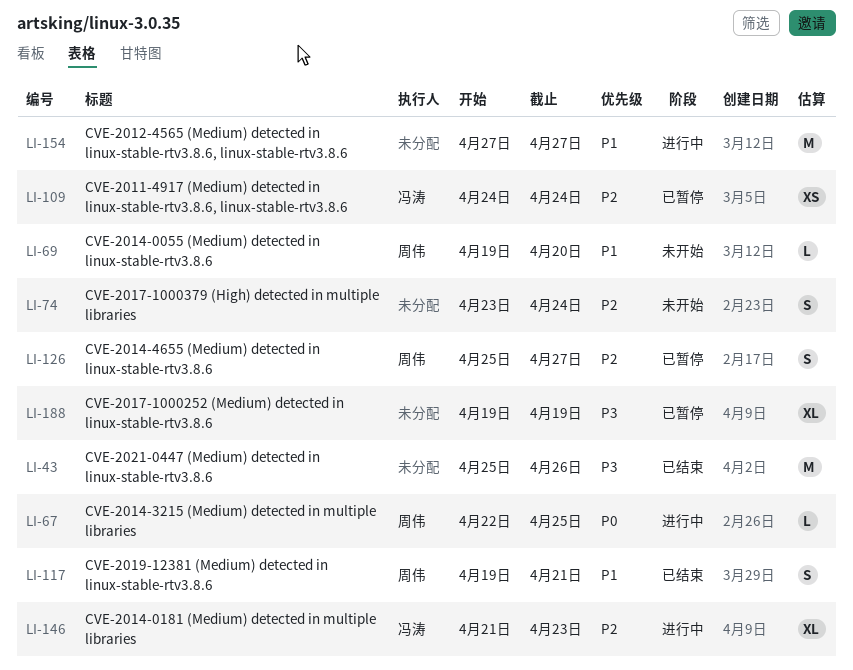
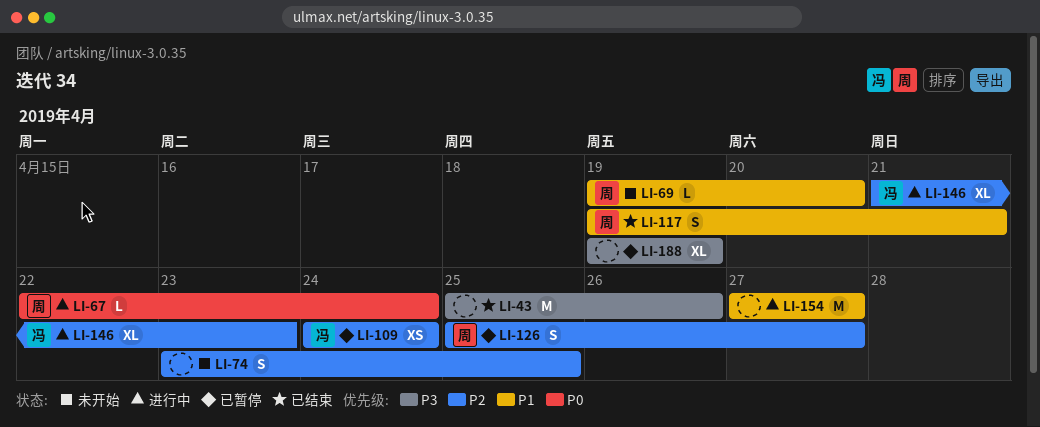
LI-67, due: Apr 25 -> Apr 24
LI-74, due: Apr 24 -> Apr 25

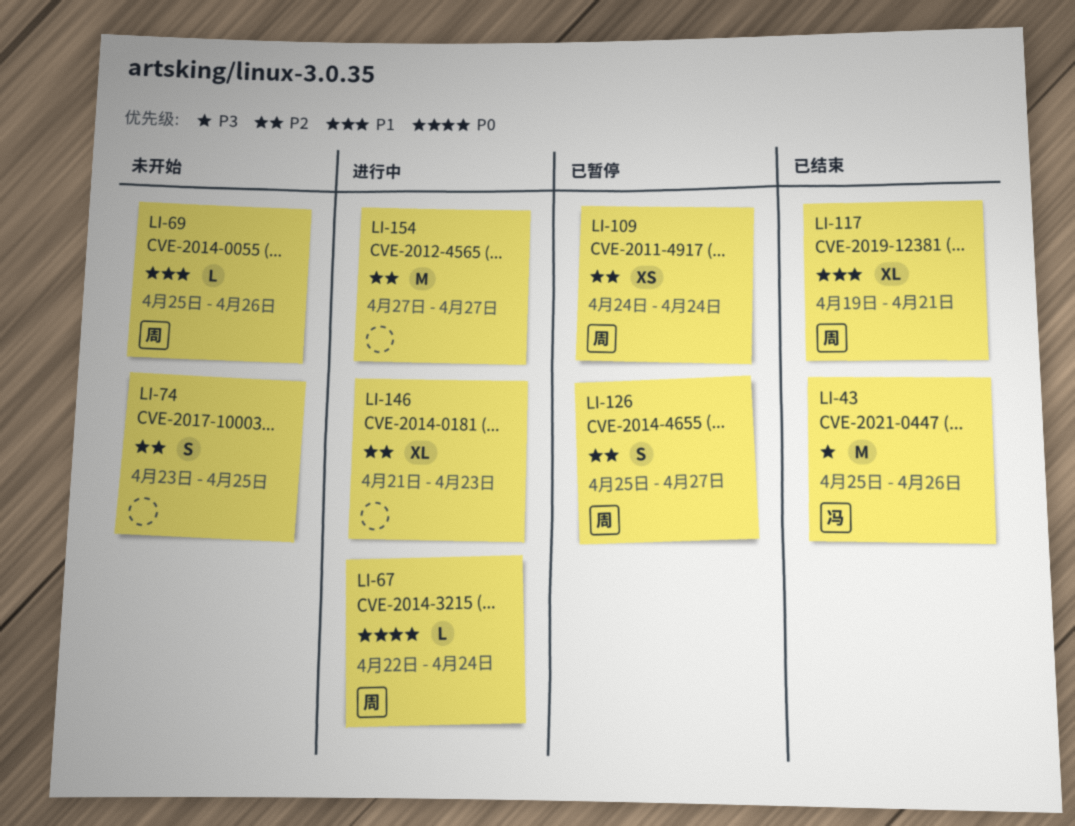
LI-43, owner: none -> 冯
LI-69, start: Apr 19 -> Apr 25
LI-69, due: Apr 20 -> Apr 26
LI-109, owner: 冯 -> 周
LI-117, estimate: S -> XL
LI-146, owner: 冯 -> none
LI-154, priority: P1 -> P2
LI-188: present -> none

